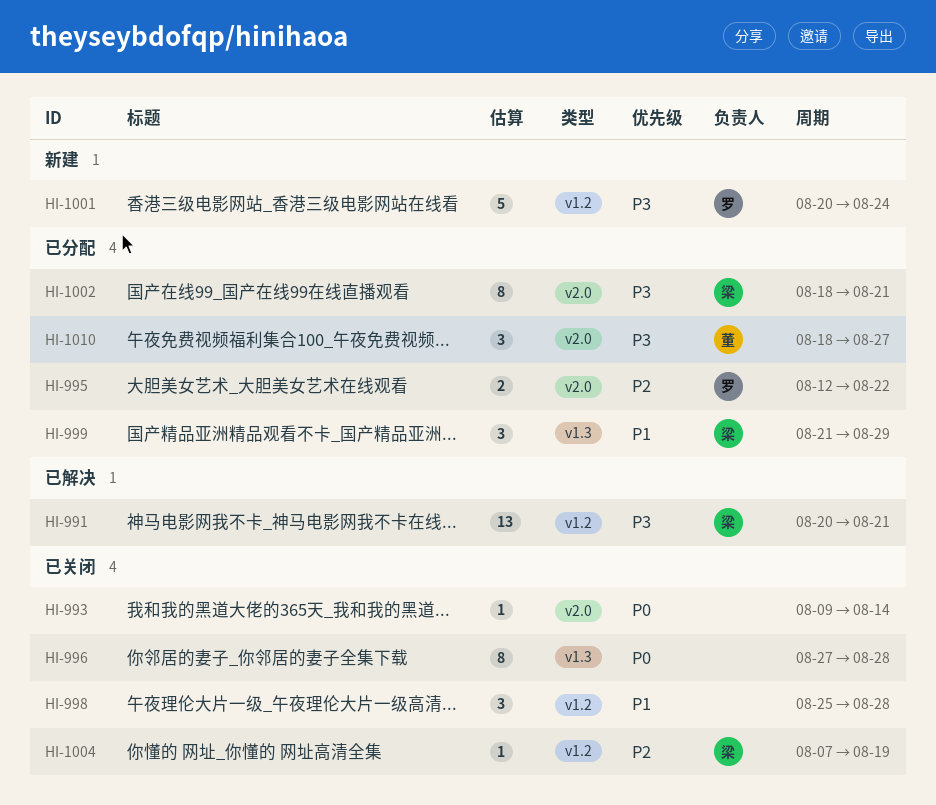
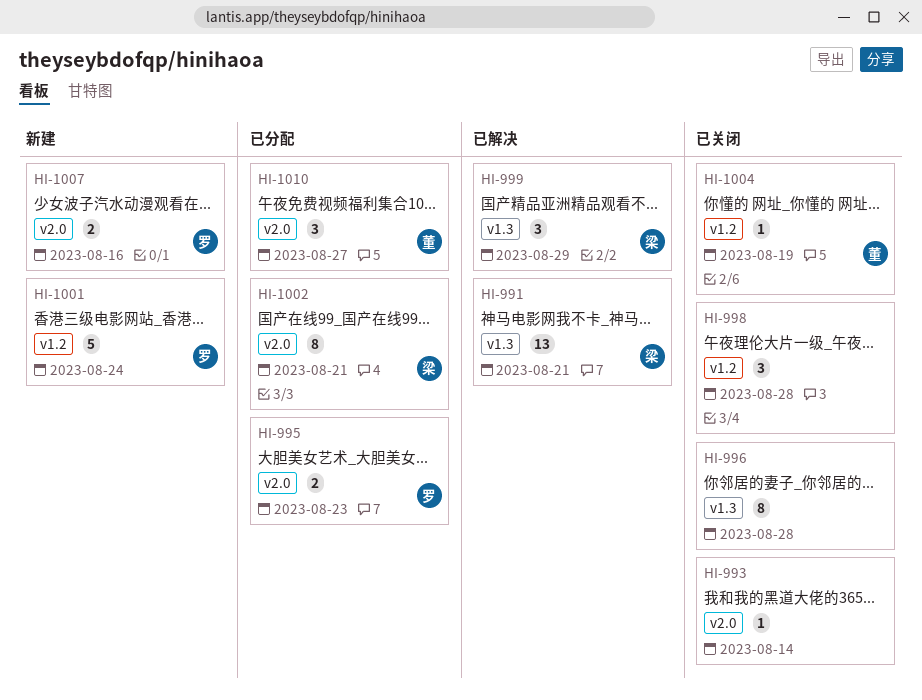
HI-991, label: v1.2 -> v1.3
HI-995, due: Aug 22 -> Aug 23
HI-999, status: 已分配 -> 已解决
HI-1004, owner: 梁 -> 董
HI-1007: none -> present

